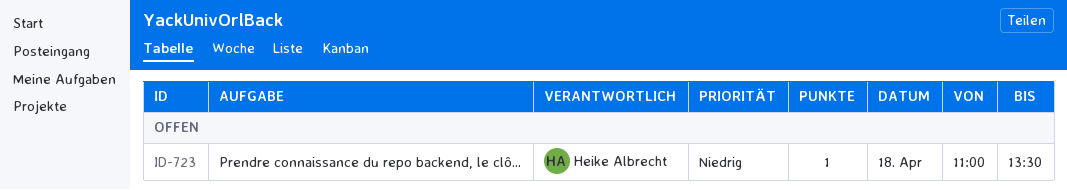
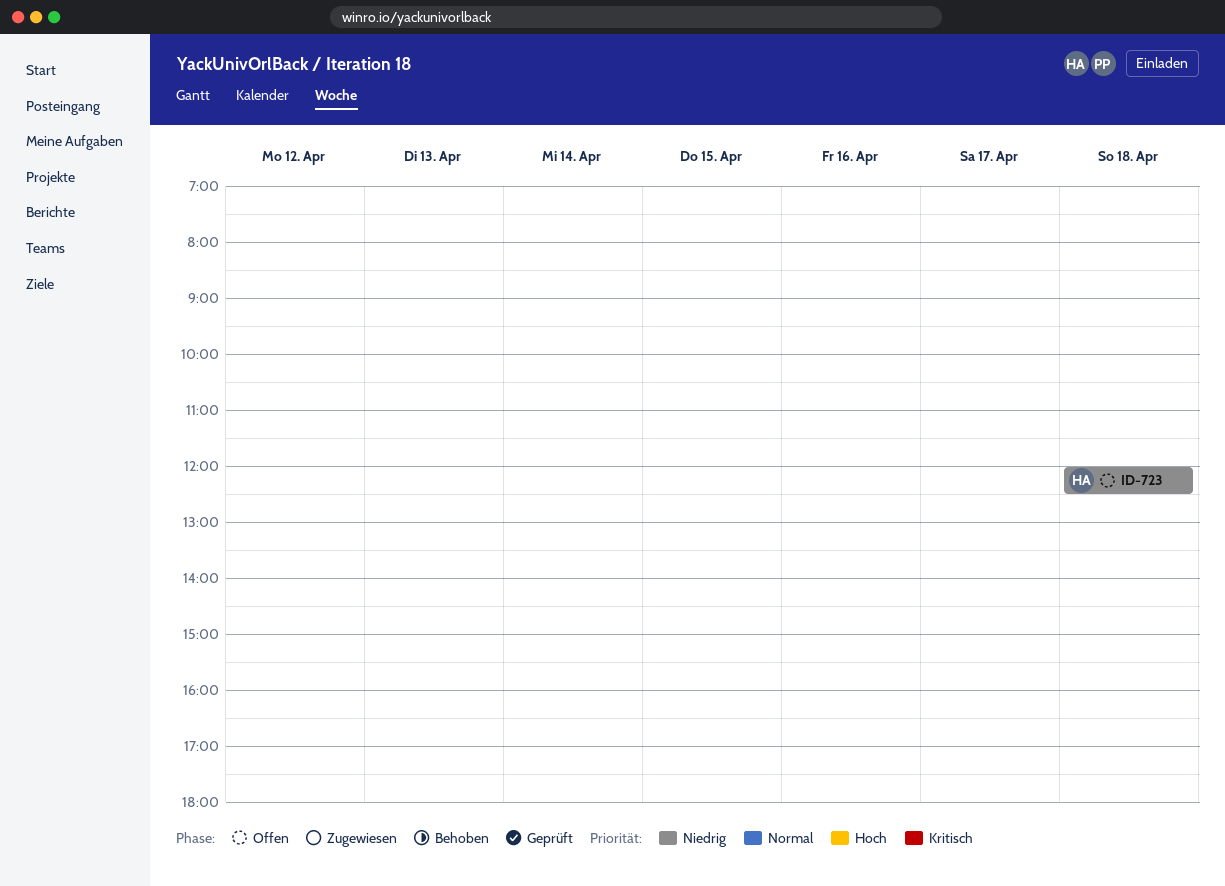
ID-723, begins: 11:00 -> 12:00
ID-723, ends: 13:30 -> 12:30

